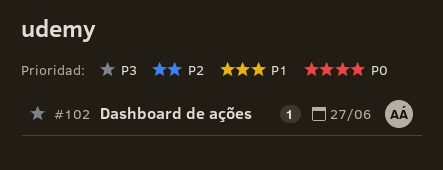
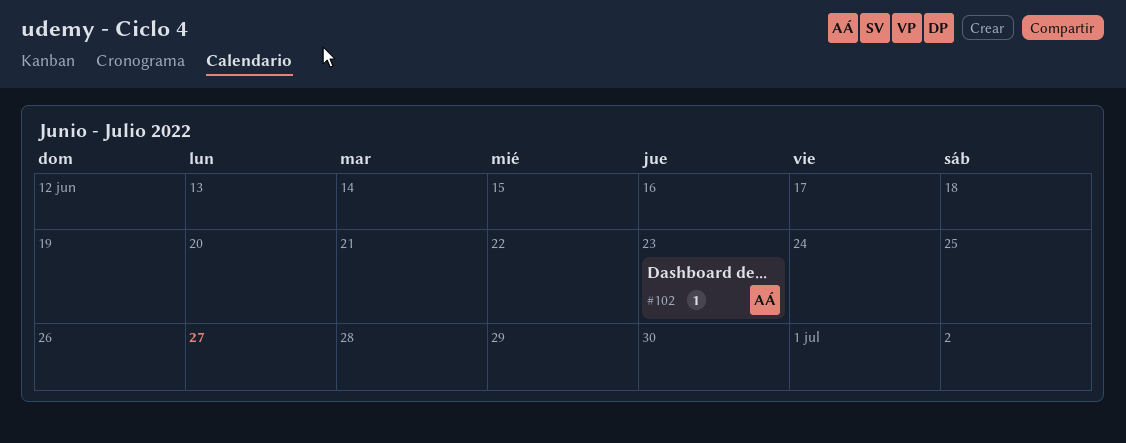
#102, due: Jun 27 -> Jun 23

